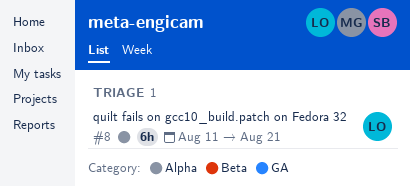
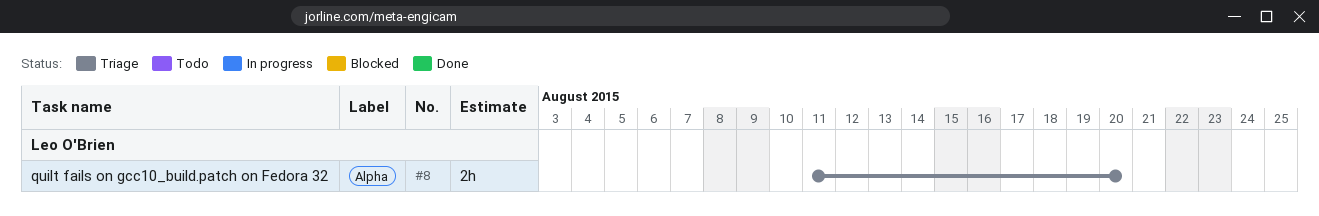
#8, estimate: 6h -> 2h
#8, due: Aug 21 -> Aug 20

